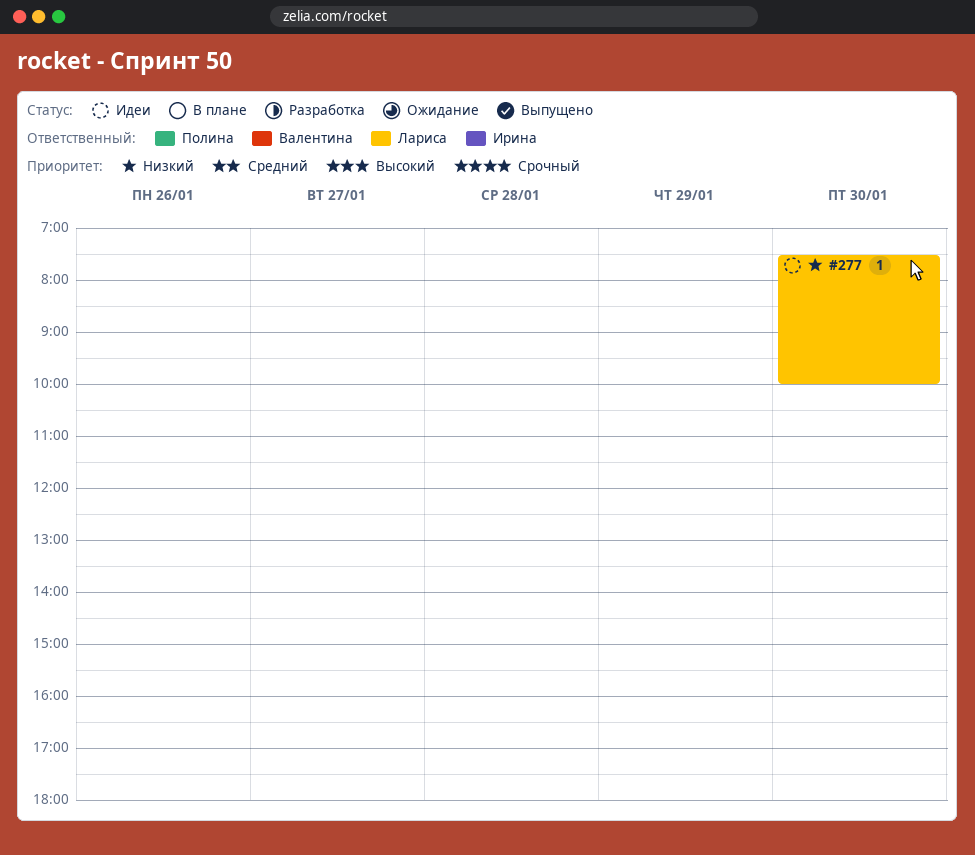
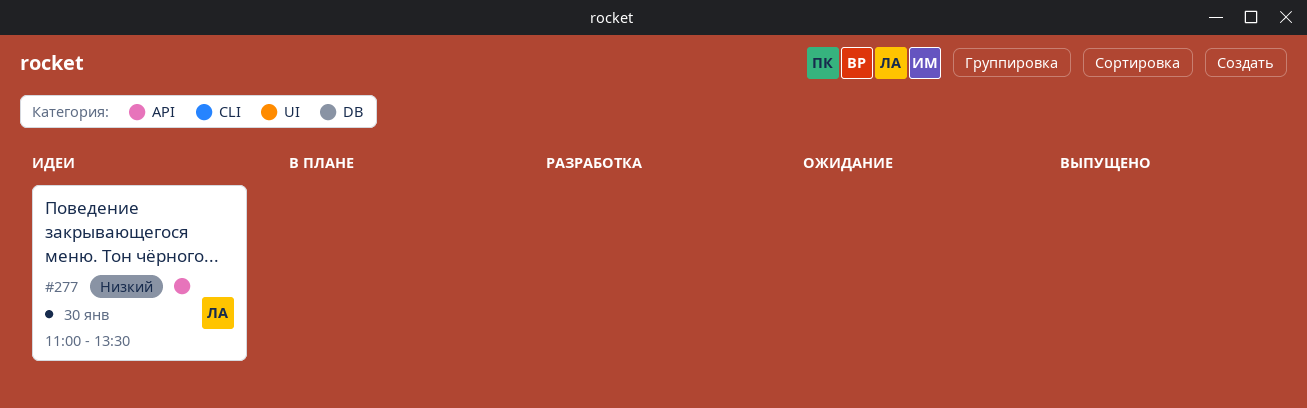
#277, begins: 07:30 -> 11:00
#277, ends: 10:00 -> 13:30

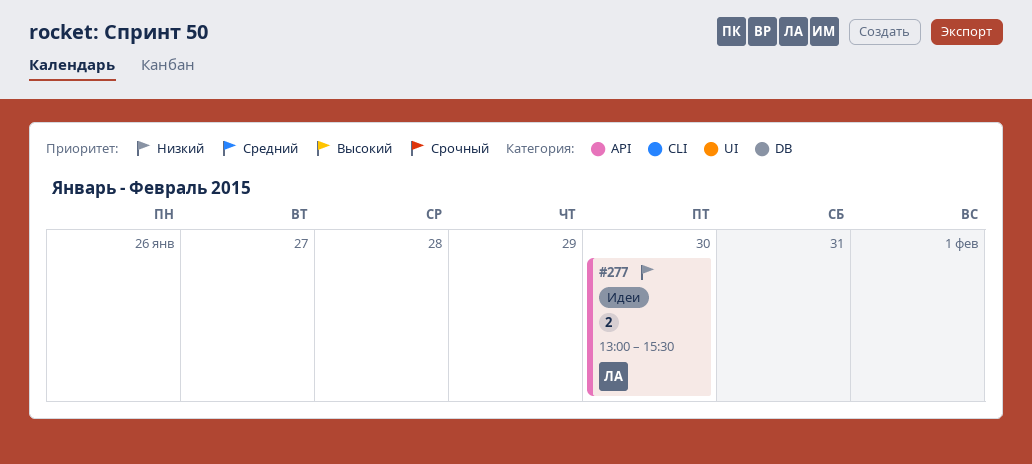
#277, estimate: 1 -> 2
#277, begins: 11:00 -> 13:00
#277, ends: 13:30 -> 15:30

